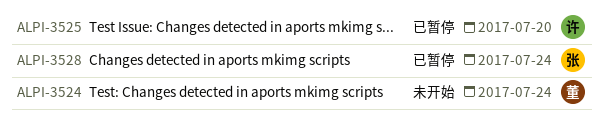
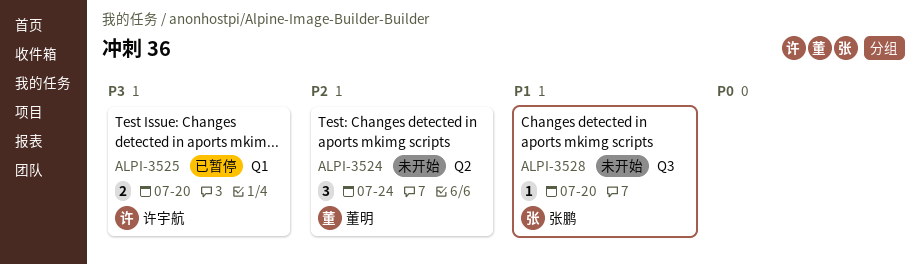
ALPI-3528, status: 已暂停 -> 未开始
ALPI-3528, due: Jul 24 -> Jul 20

